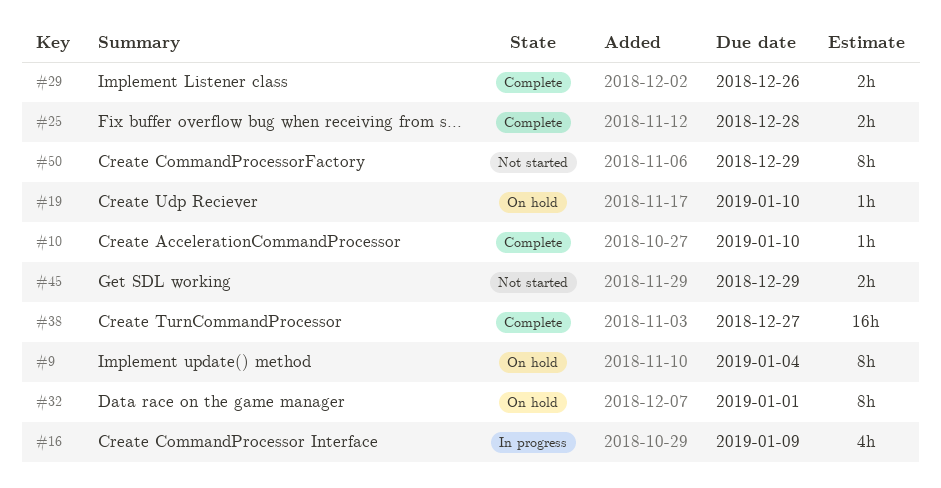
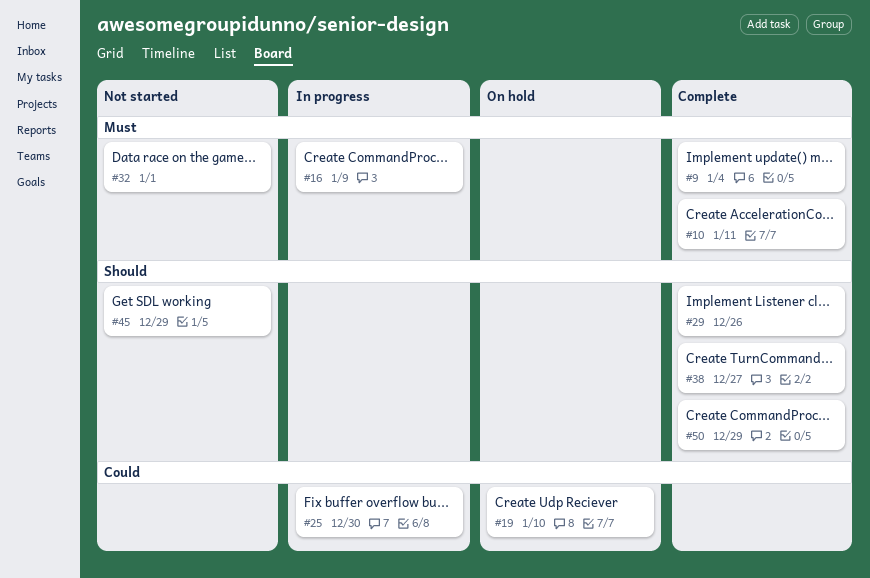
#9, status: On hold -> Complete
#10, due: Jan 10 -> Jan 11
#25, status: Complete -> In progress
#25, due: Dec 28 -> Dec 30
#32, status: On hold -> Not started
#50, status: Not started -> Complete

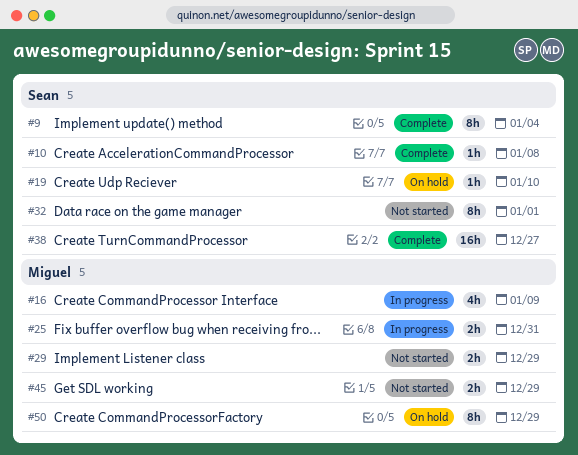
#10, due: Jan 11 -> Jan 8
#25, due: Dec 30 -> Dec 31
#29, status: Complete -> Not started
#29, due: Dec 26 -> Dec 29
#50, status: Complete -> On hold

